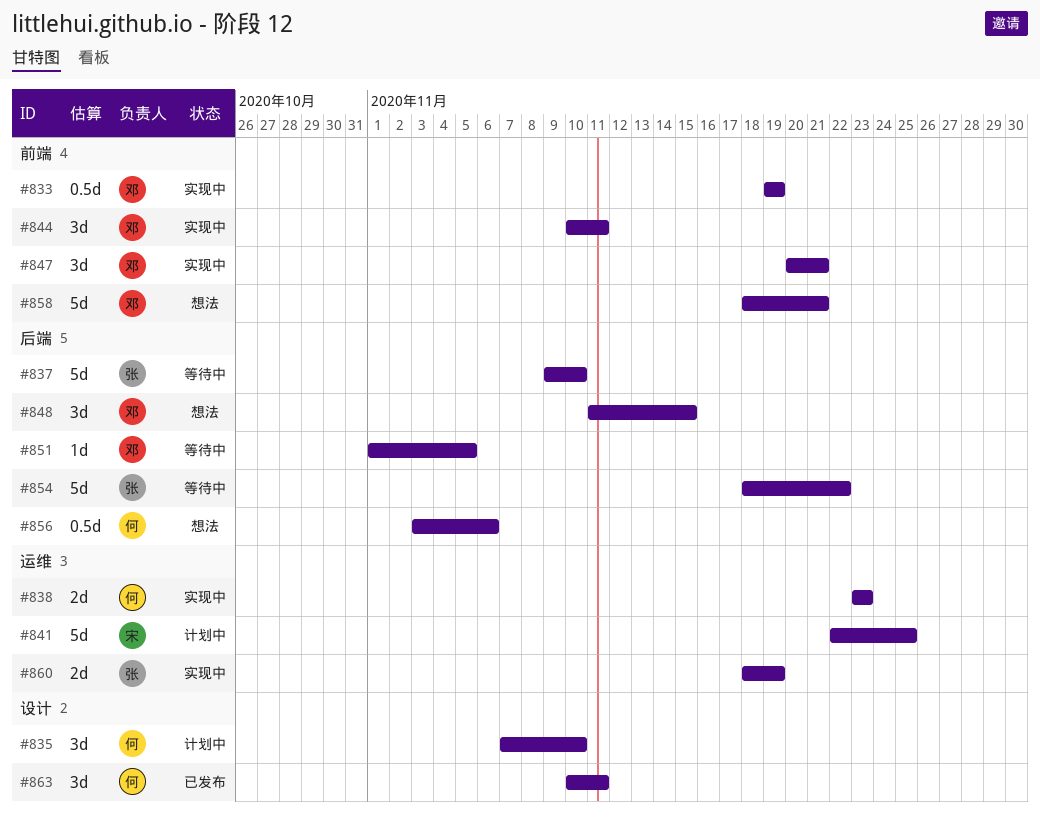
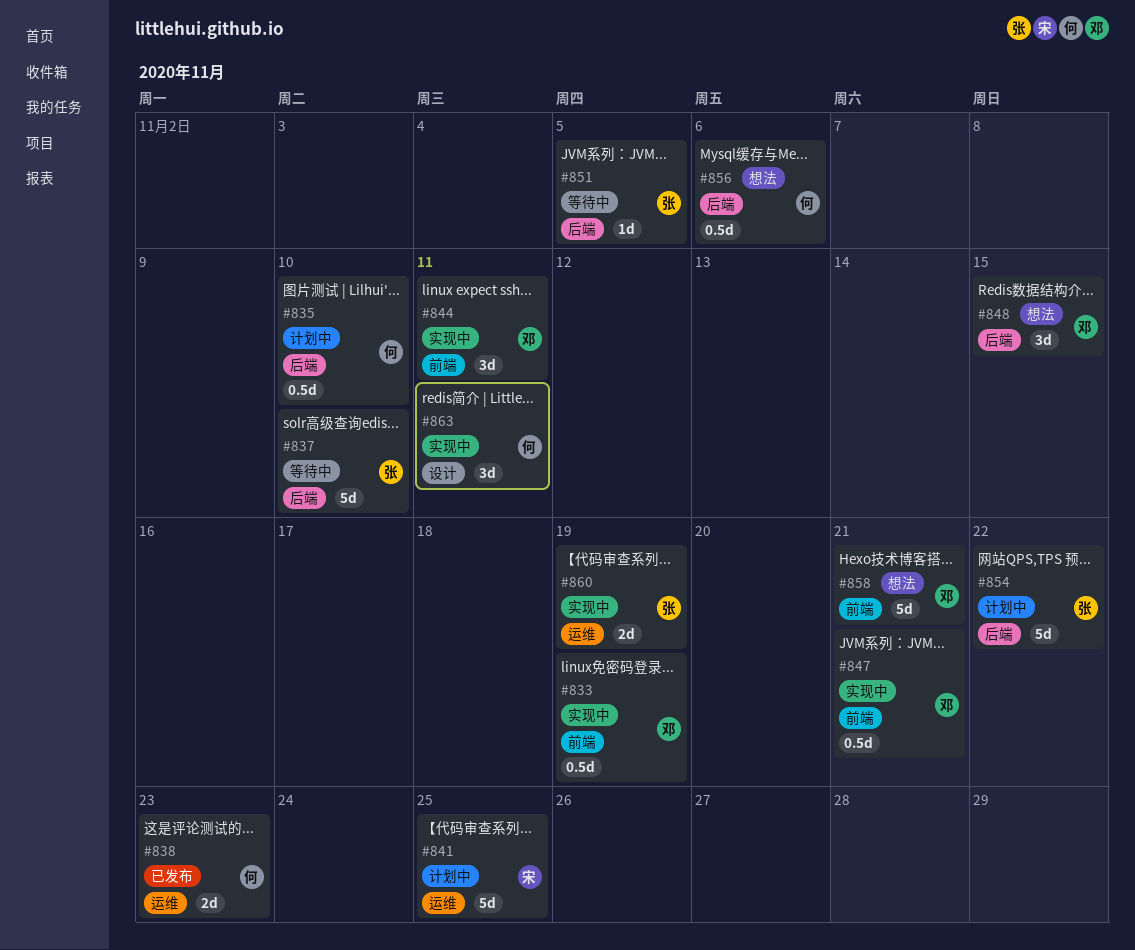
#835, label: 设计 -> 后端
#835, estimate: 3d -> 0.5d
#838, status: 实现中 -> 已发布
#847, estimate: 3d -> 0.5d
#851, owner: 邓 -> 张
#854, status: 等待中 -> 计划中
#863, status: 已发布 -> 实现中

